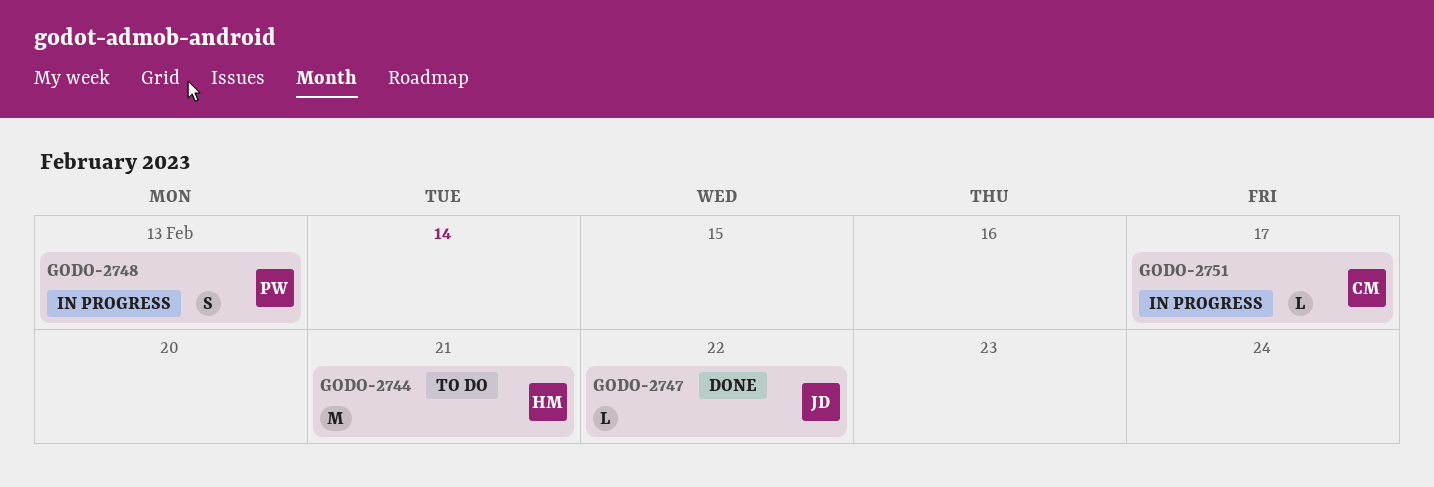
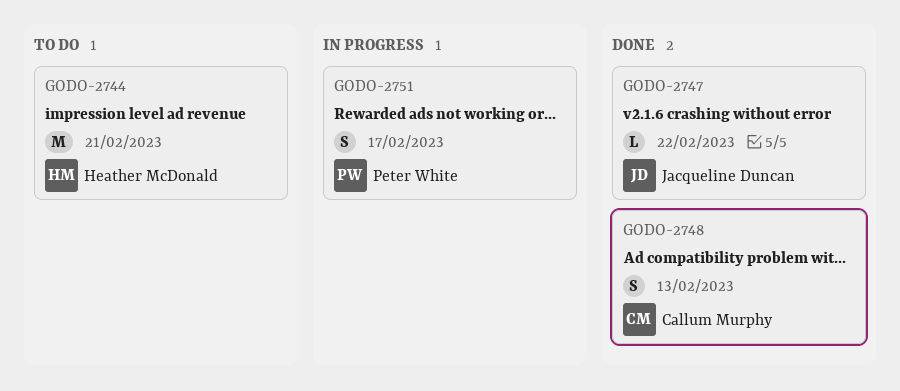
GODO-2748, status: In progress -> Done
GODO-2748, owner: Peter White -> Callum Murphy
GODO-2751, owner: Callum Murphy -> Peter White
GODO-2751, estimate: L -> S

